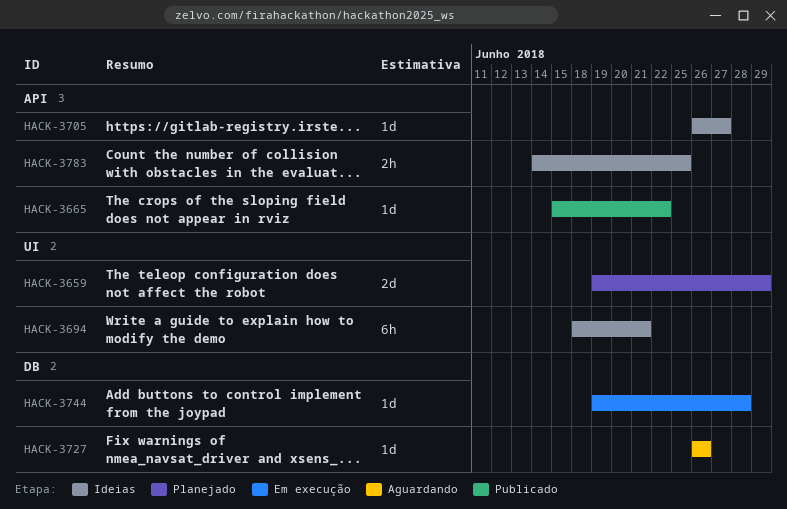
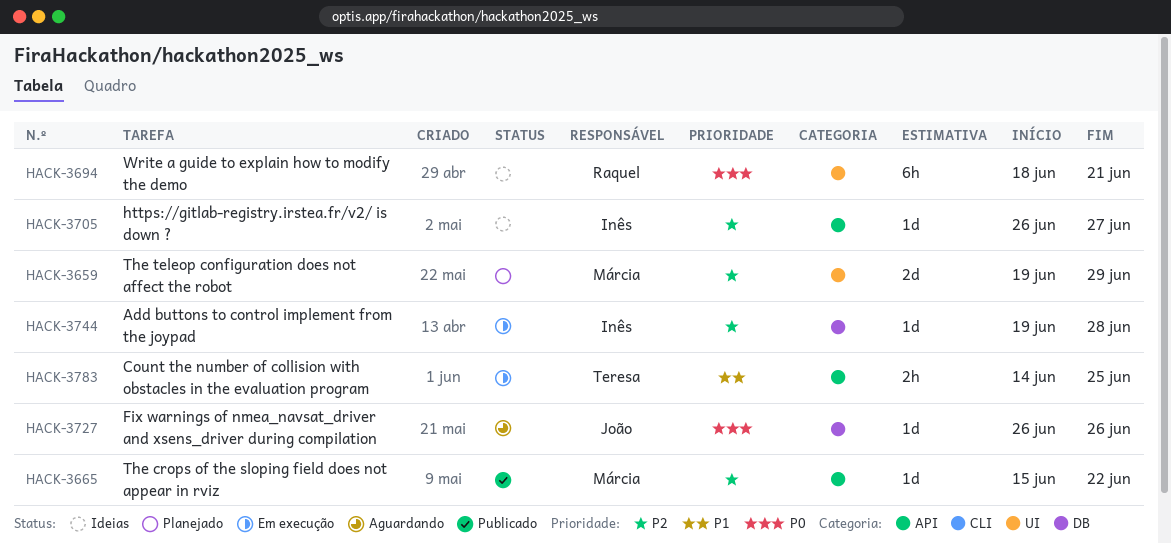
HACK-3783, status: Ideias -> Em execução

